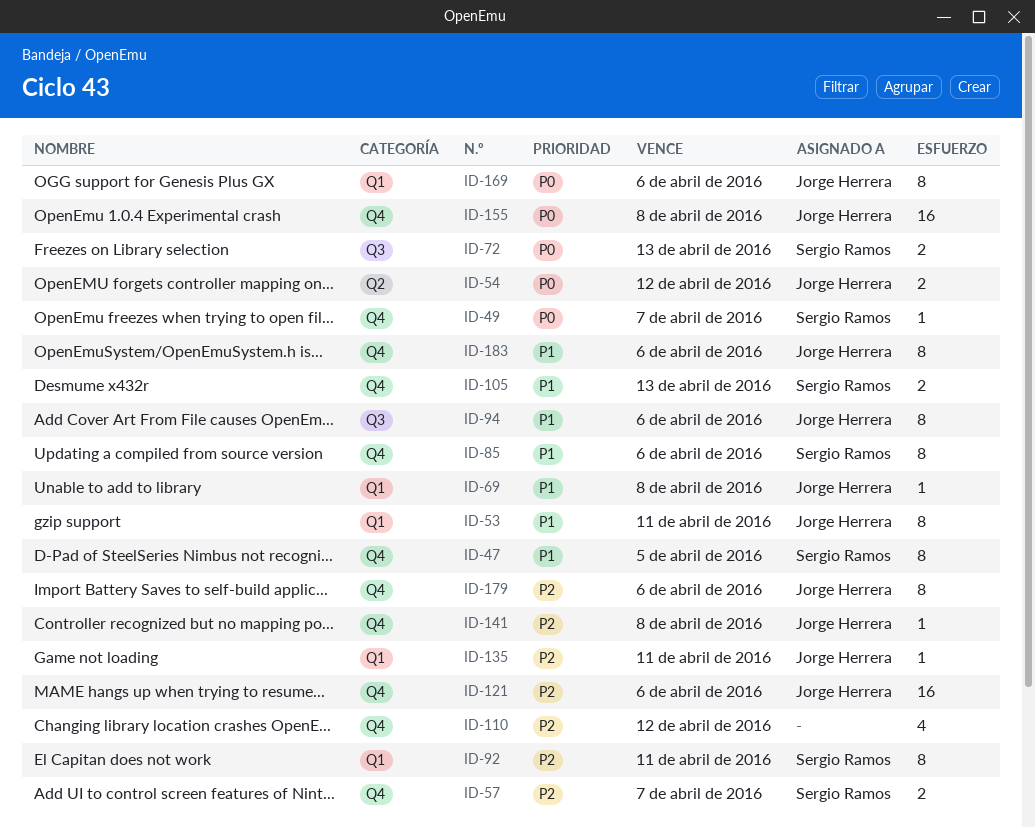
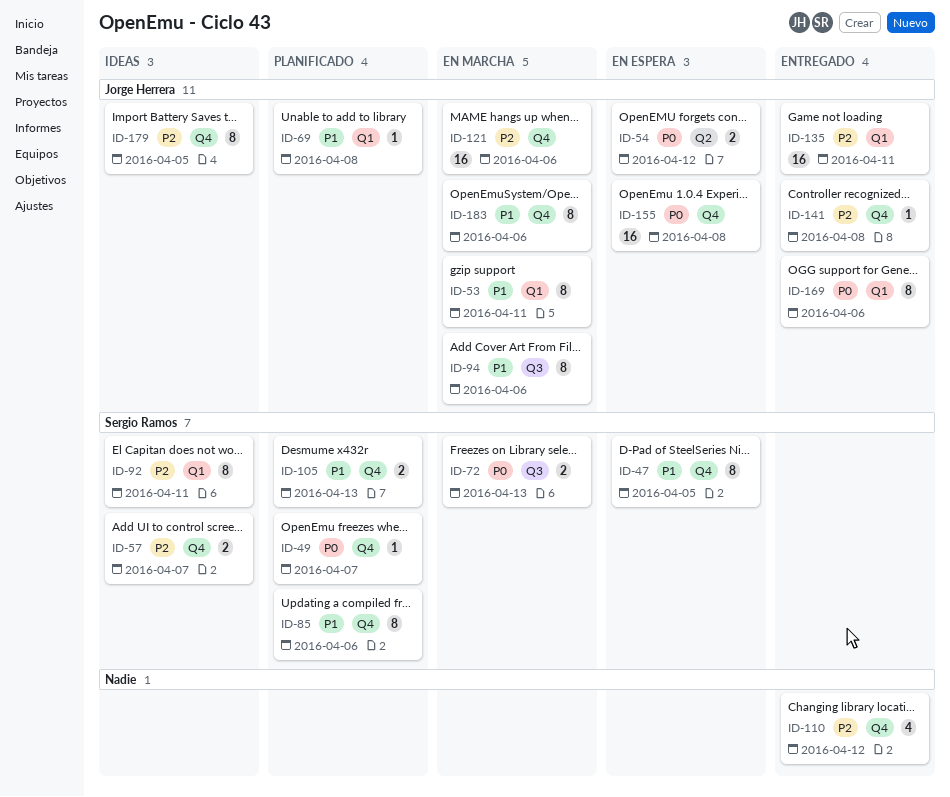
ID-135, estimate: 1 -> 16
ID-179, due: Apr 6 -> Apr 5

